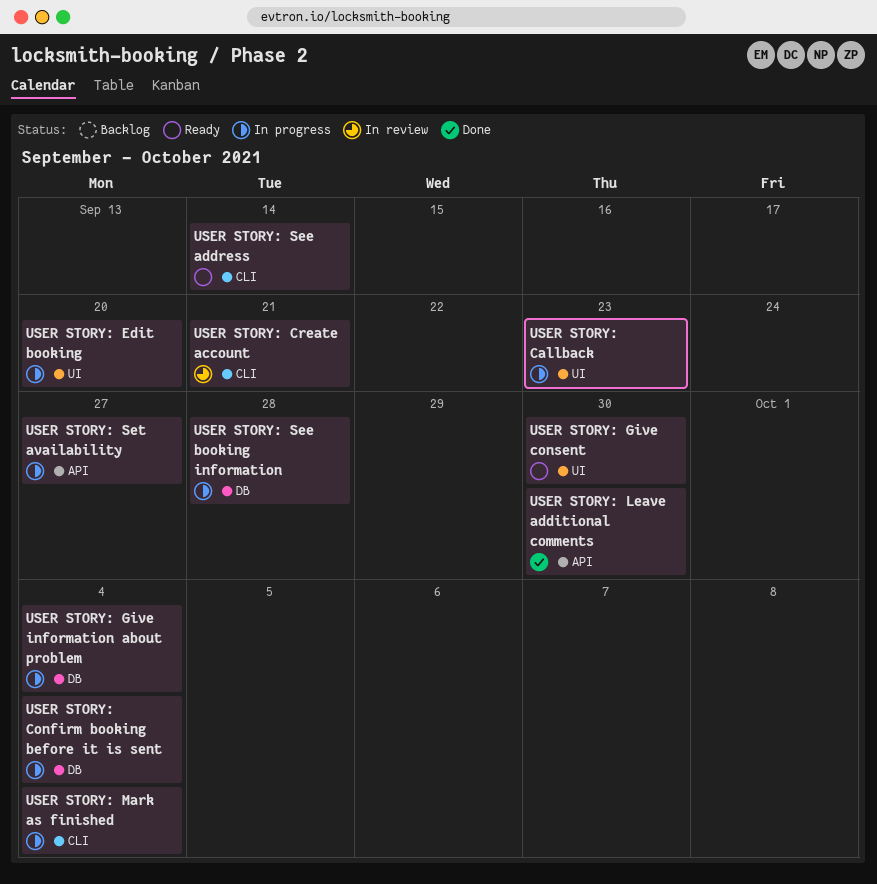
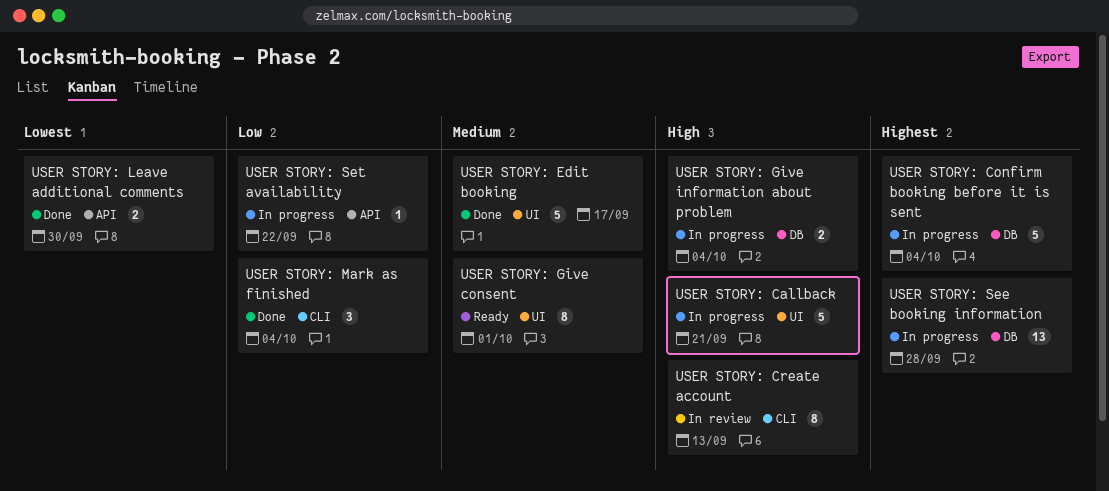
USER STORY: Callback, due: Sep 23 -> Sep 21
USER STORY: Create account, due: Sep 21 -> Sep 13
USER STORY: Edit booking, status: In progress -> Done
USER STORY: Edit booking, due: Sep 20 -> Sep 17
USER STORY: Give consent, due: Sep 30 -> Oct 1
USER STORY: Mark as finished, status: In progress -> Done
USER STORY: See address: present -> none
USER STORY: Set availability, due: Sep 27 -> Sep 22

